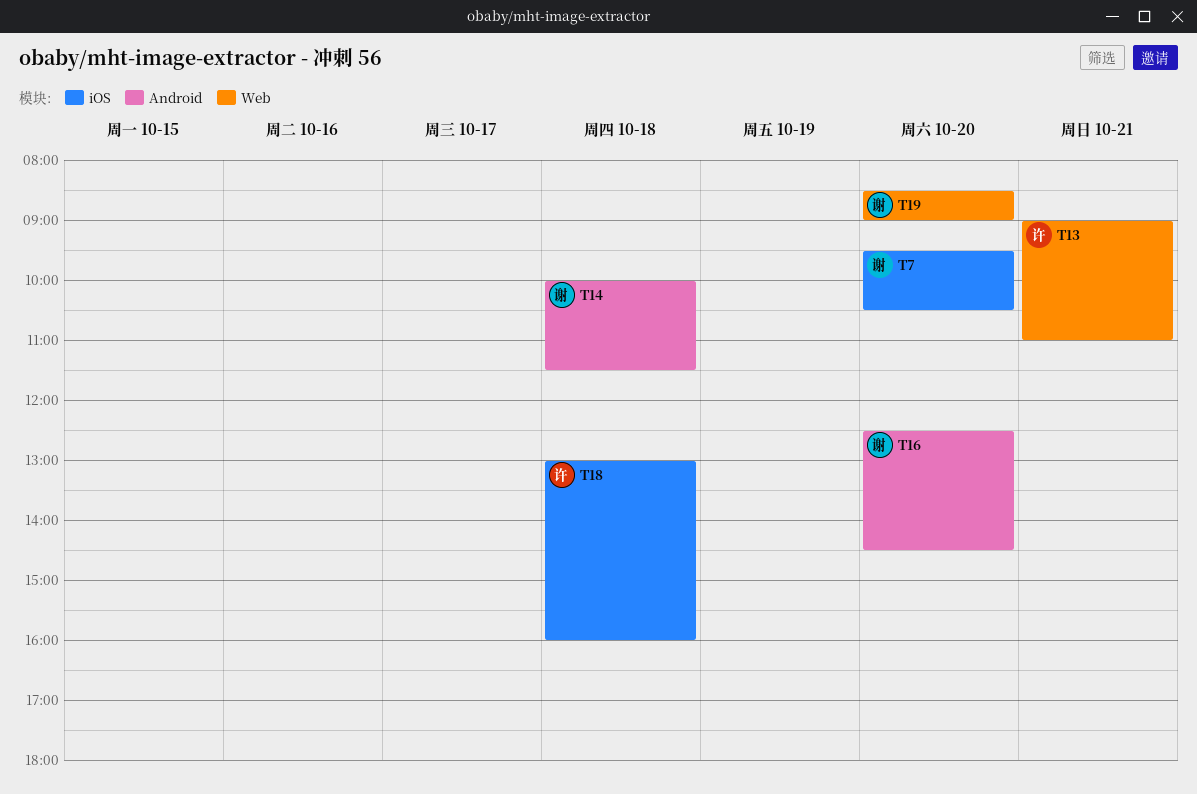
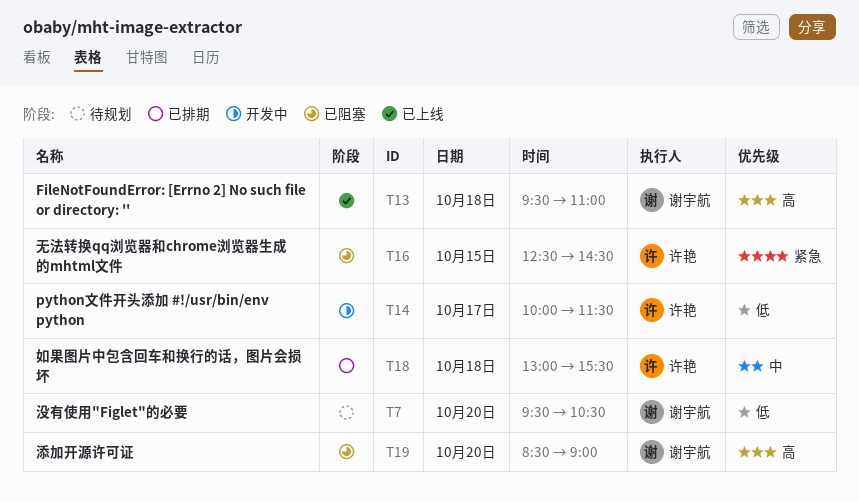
T13, owner: 许艳 -> 谢宇航
T13, day: Oct 21 -> Oct 18
T13, begins: 09:00 -> 09:30
T14, owner: 谢宇航 -> 许艳
T14, day: Oct 18 -> Oct 17
T16, owner: 谢宇航 -> 许艳
T16, day: Oct 20 -> Oct 15
T18, ends: 16:00 -> 15:30

